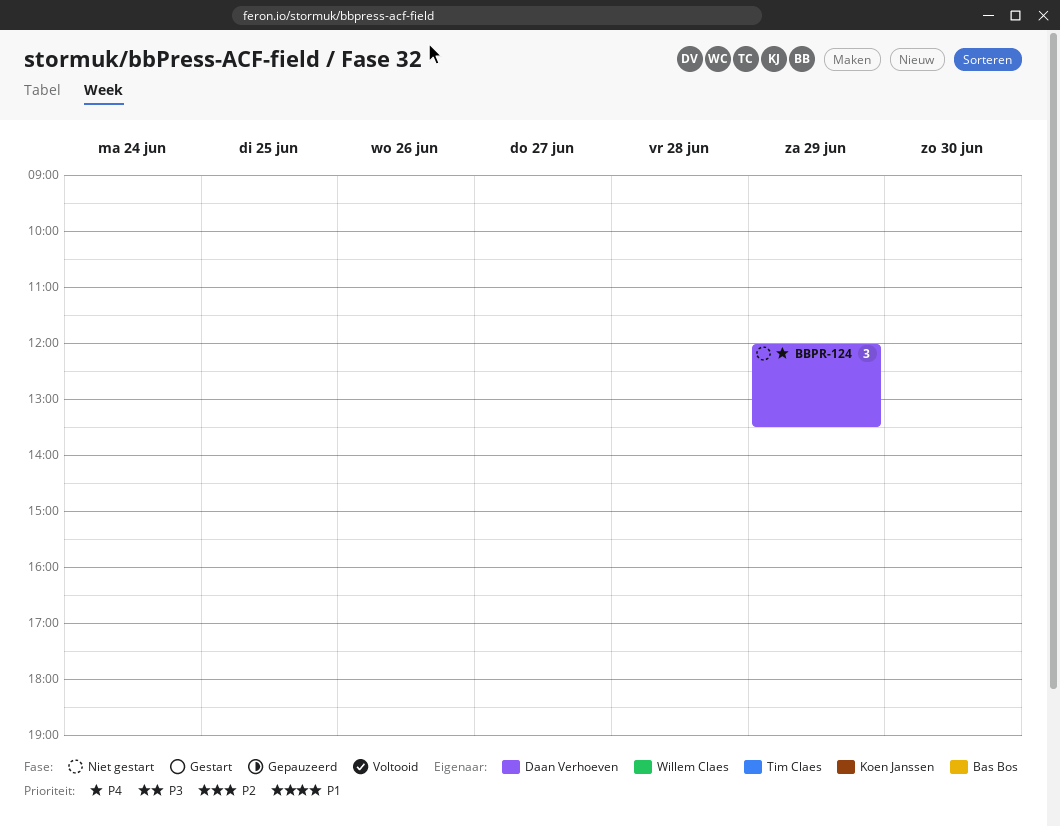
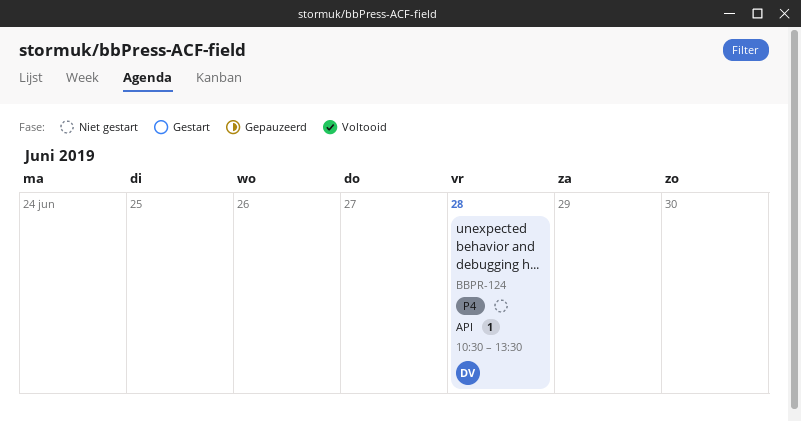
BBPR-124, estimate: 3 -> 1
BBPR-124, day: Jun 29 -> Jun 28
BBPR-124, begins: 12:00 -> 10:30

